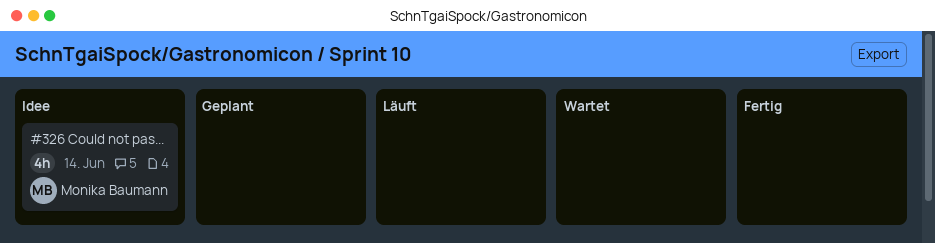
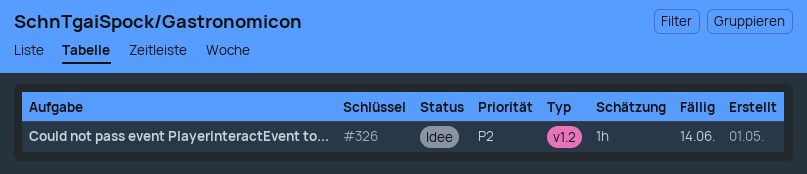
#326, estimate: 4h -> 1h

